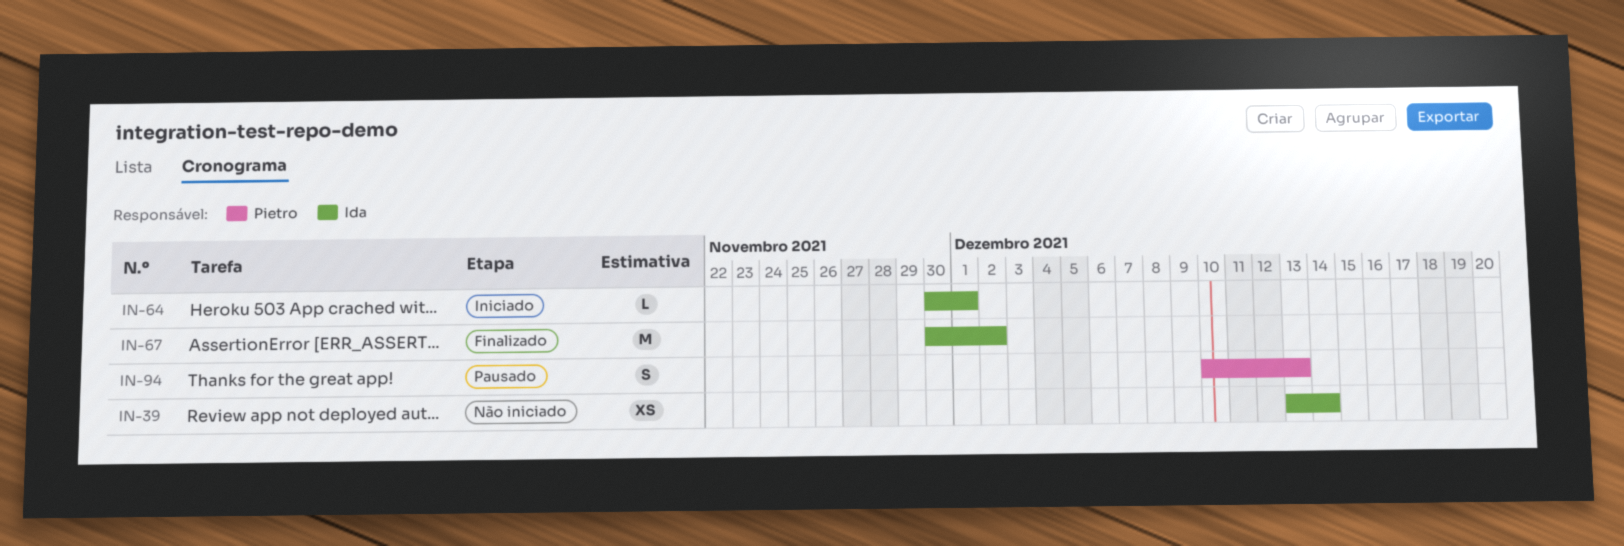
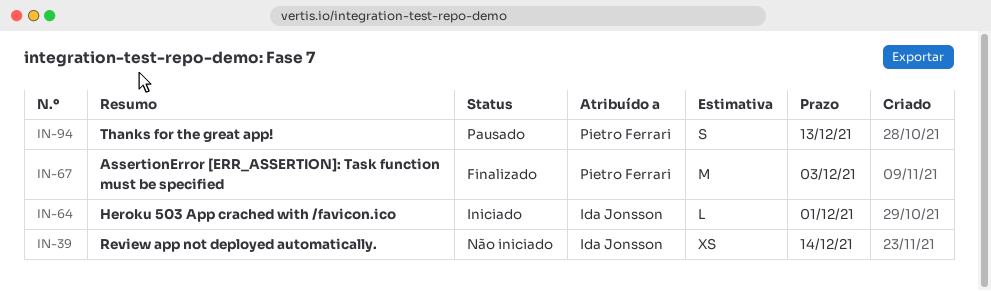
IN-67, owner: Ida Jonsson -> Pietro Ferrari
IN-67, due: Dec 2 -> Dec 3

